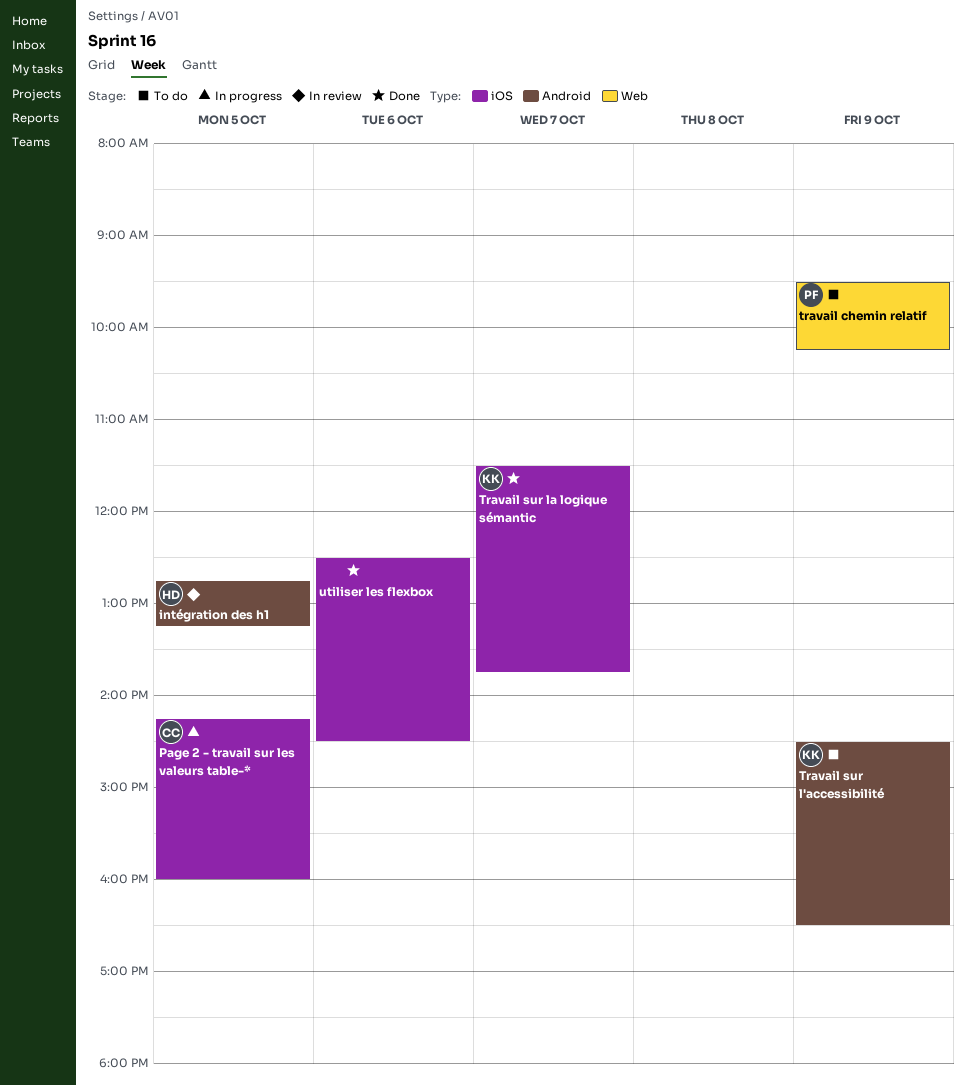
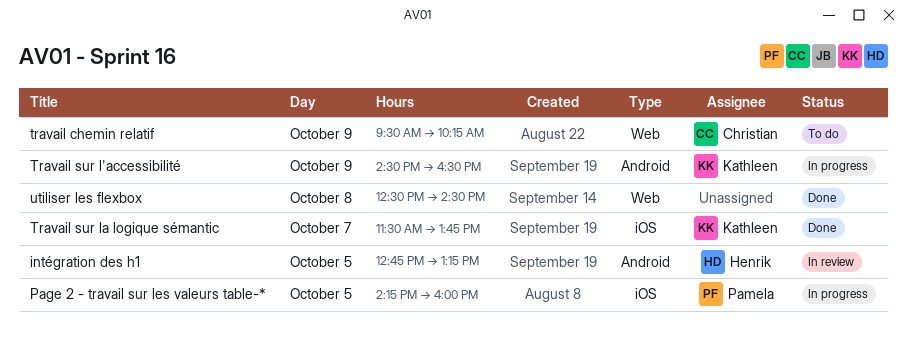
Page 2 - travail sur les valeurs table-*, owner: Christian -> Pamela
travail chemin relatif, owner: Pamela -> Christian
Travail sur l'accessibilité, status: To do -> In progress
utiliser les flexbox, label: iOS -> Web
utiliser les flexbox, day: Oct 6 -> Oct 8

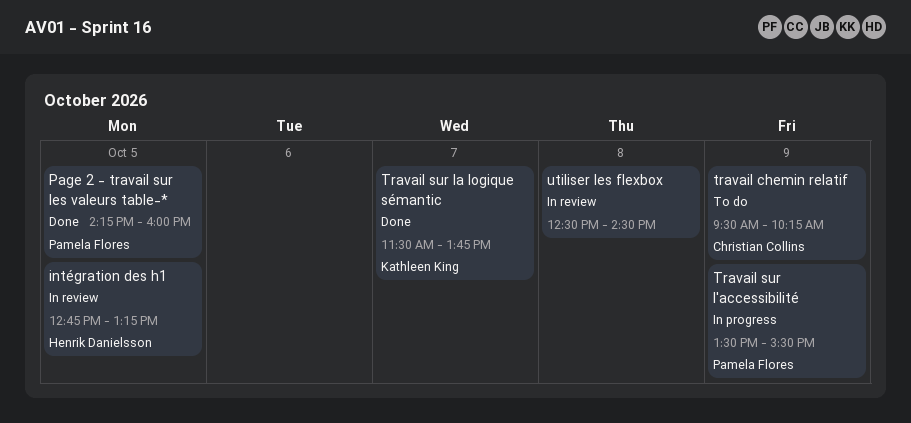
Page 2 - travail sur les valeurs table-*, status: In progress -> Done
Travail sur l'accessibilité, owner: Kathleen King -> Pamela Flores
Travail sur l'accessibilité, begins: 14:30 -> 13:30
Travail sur l'accessibilité, ends: 16:30 -> 15:30
utiliser les flexbox, status: Done -> In review

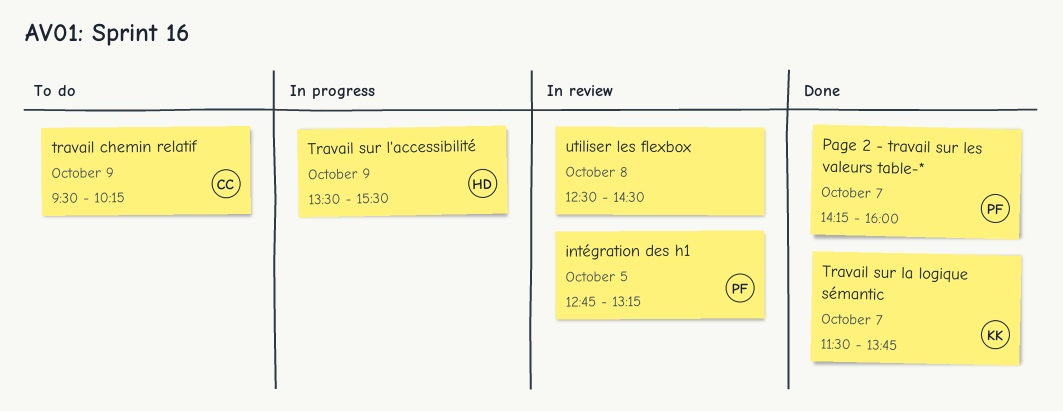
intégration des h1, owner: Henrik Danielsson -> Pamela Flores
Page 2 - travail sur les valeurs table-*, day: Oct 5 -> Oct 7
Travail sur l'accessibilité, owner: Pamela Flores -> Henrik Danielsson

